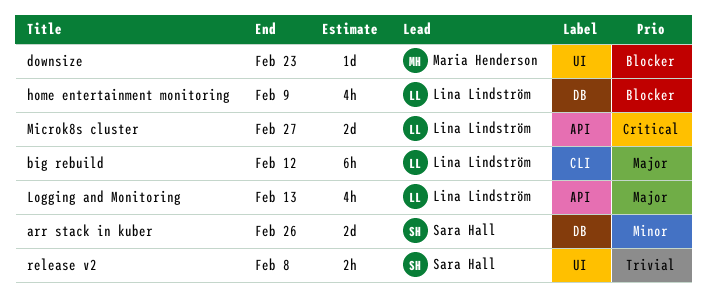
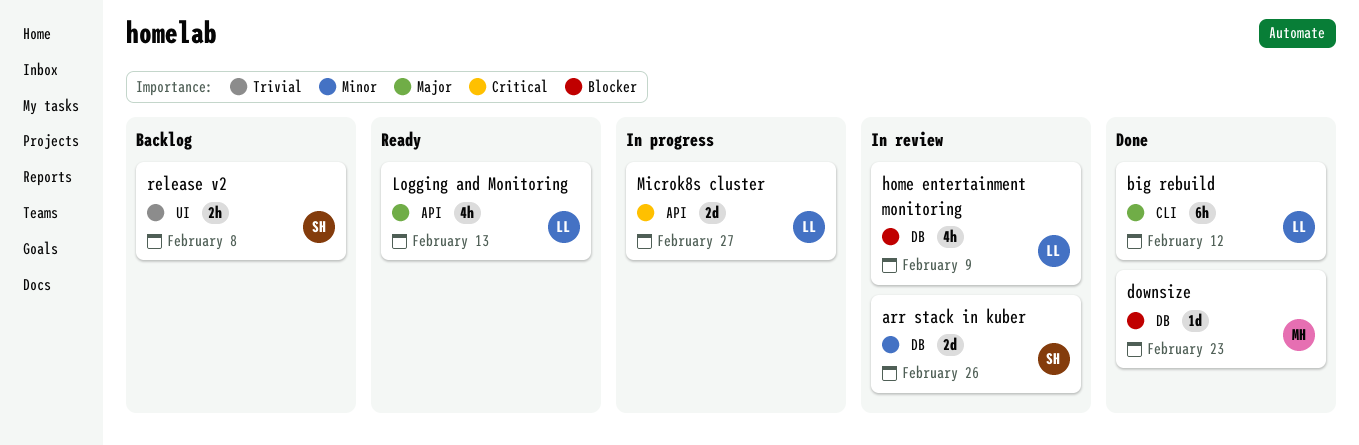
downsize, label: UI -> DB

